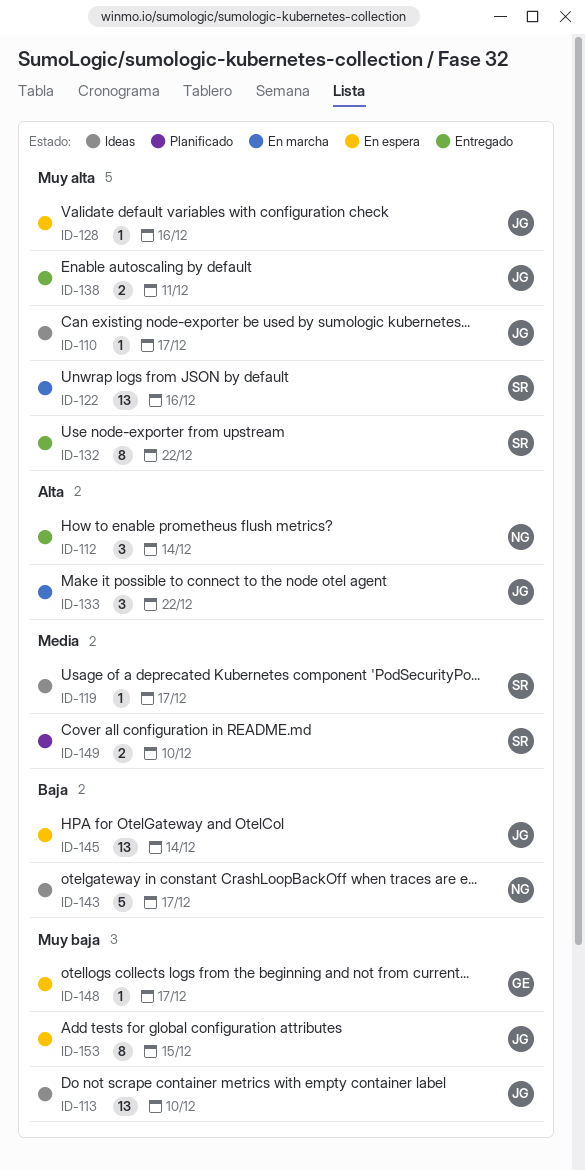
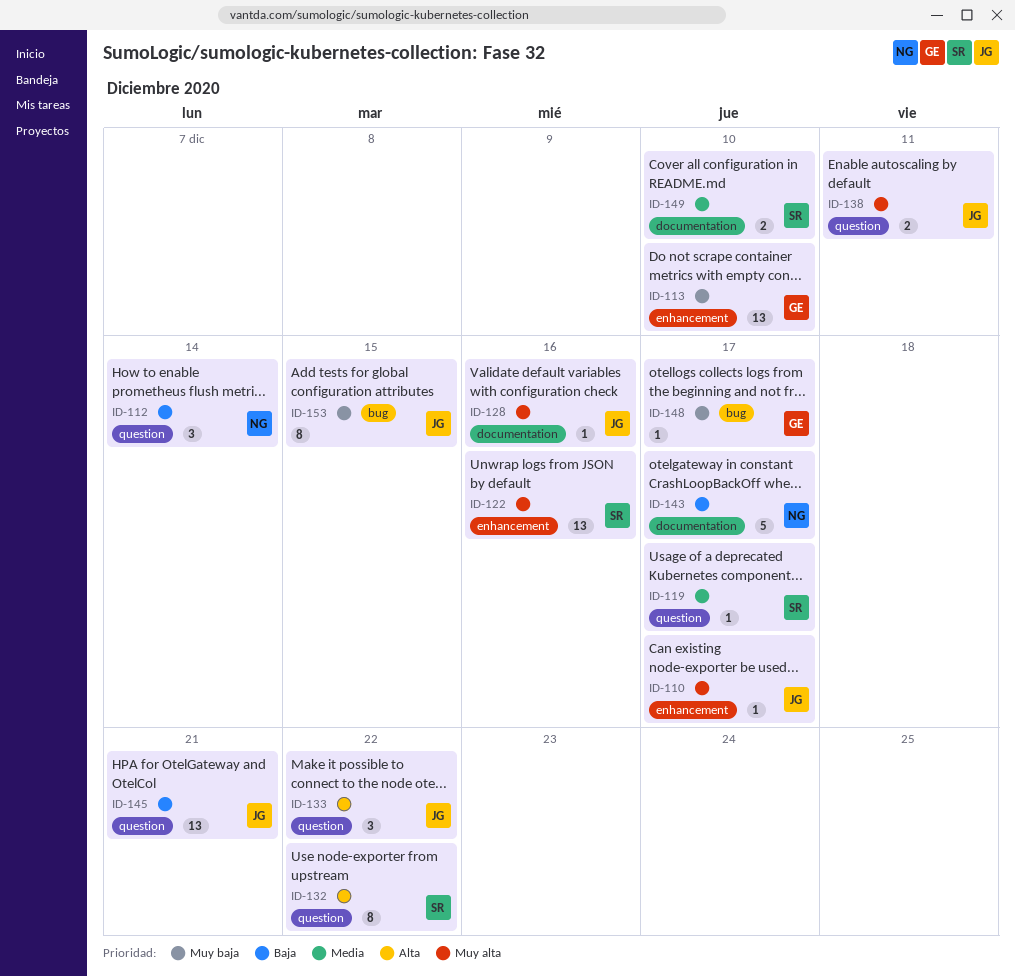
ID-112, priority: Alta -> Baja
ID-113, owner: JG -> GE
ID-132, priority: Muy alta -> Alta
ID-145, due: Dec 14 -> Dec 21

